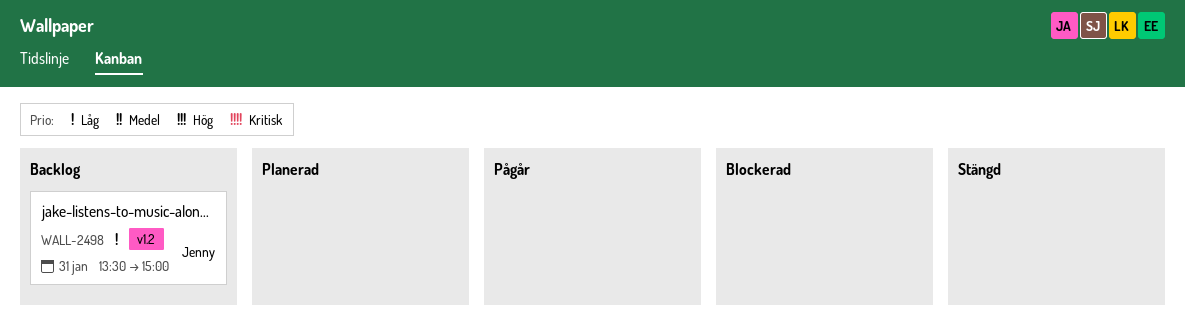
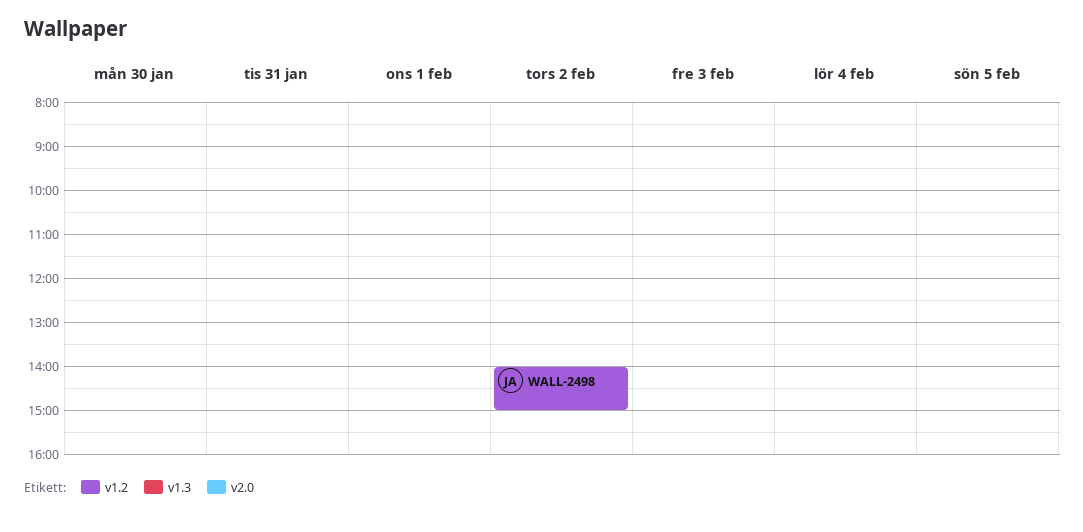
WALL-2498, day: Jan 31 -> Feb 2
WALL-2498, begins: 13:30 -> 14:00

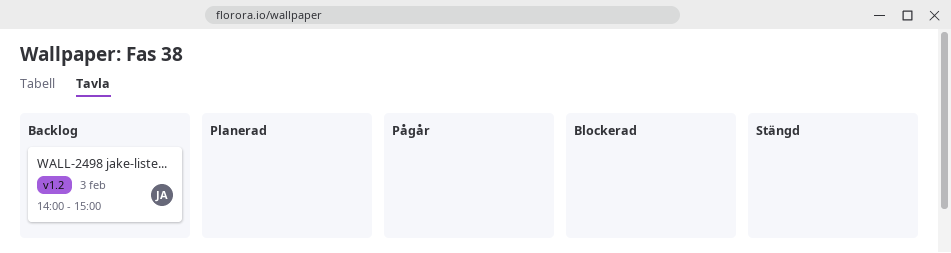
WALL-2498, day: Feb 2 -> Feb 3

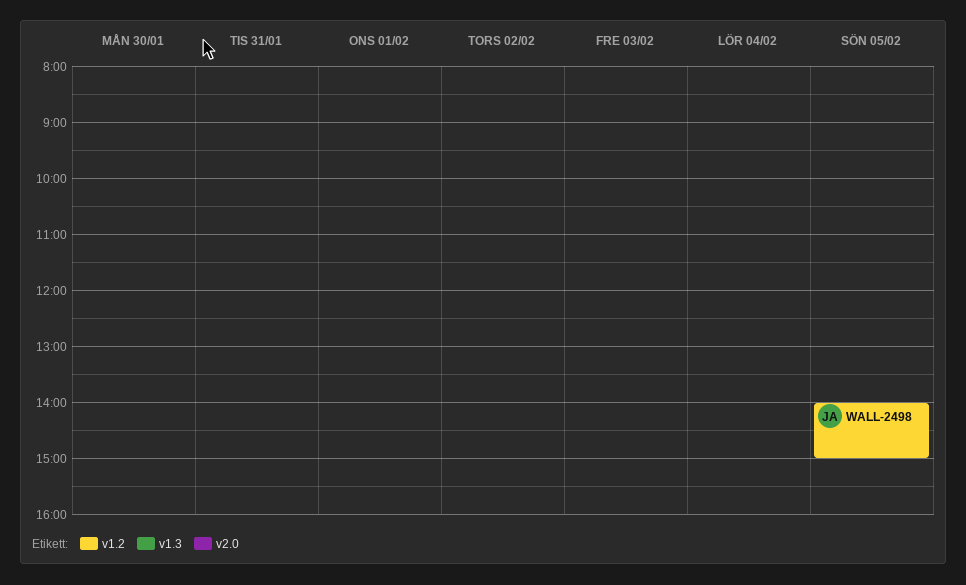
WALL-2498, day: Feb 3 -> Feb 5

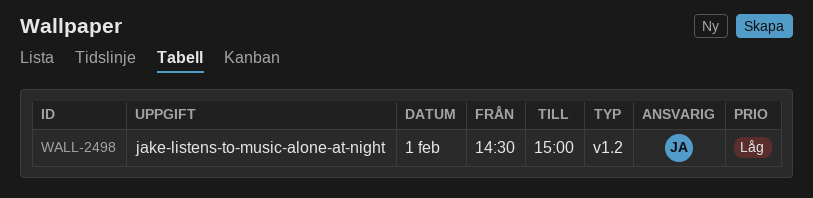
WALL-2498, day: Feb 5 -> Feb 1
WALL-2498, begins: 14:00 -> 14:30

